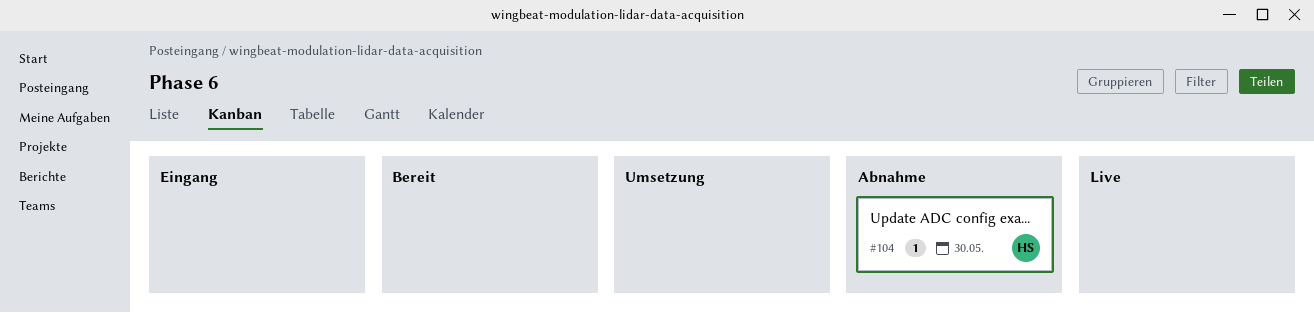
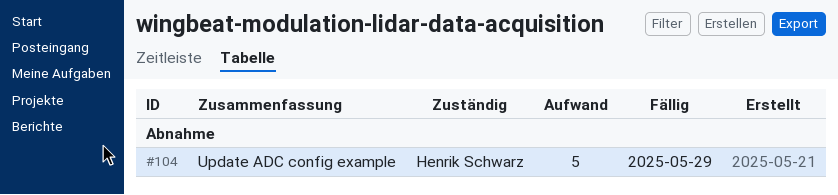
#104, estimate: 1 -> 5
#104, due: May 30 -> May 29

